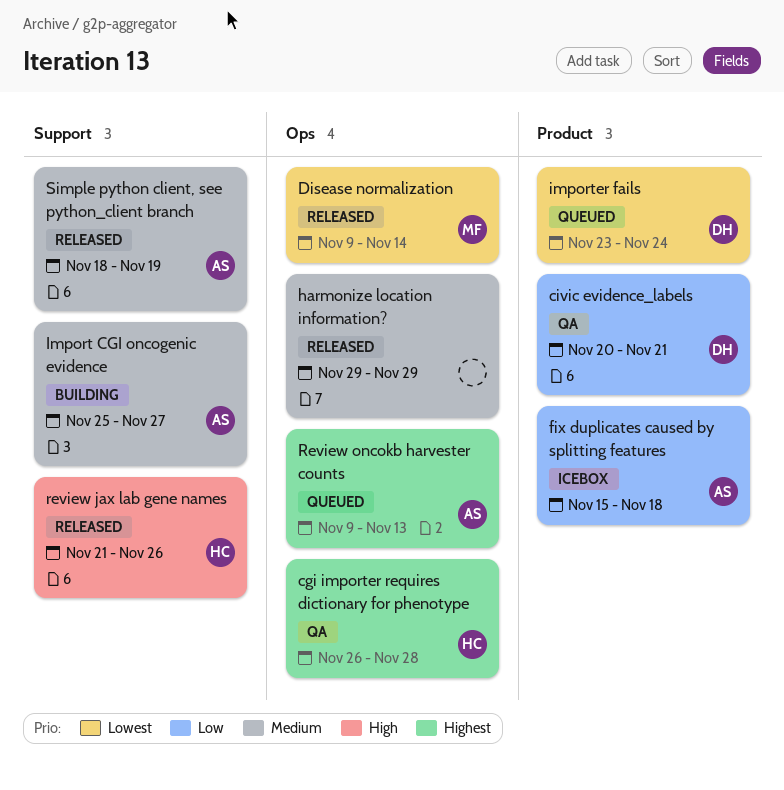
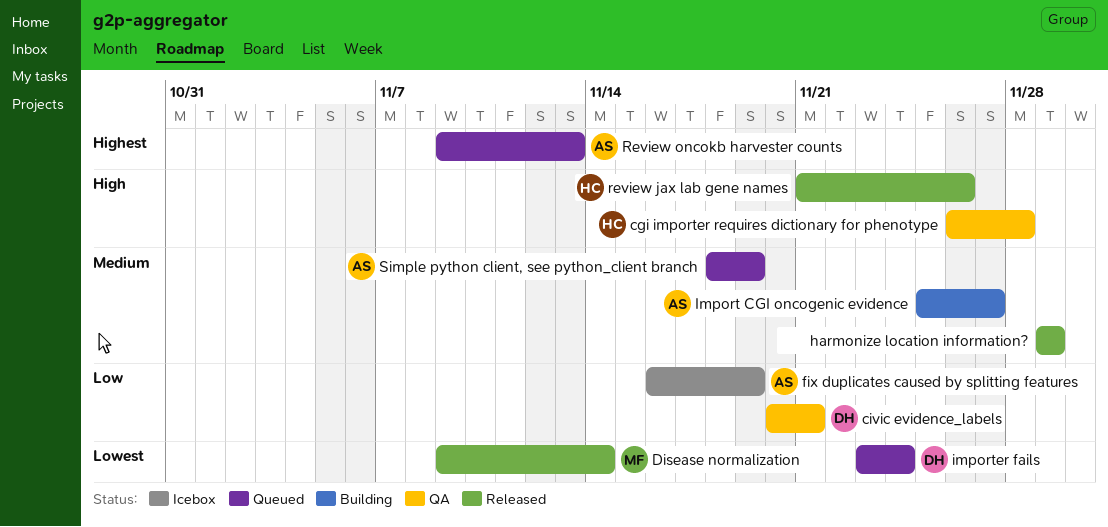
cgi importer requires dictionary for phenotype, priority: Highest -> High
fix duplicates caused by splitting features, start: Nov 15 -> Nov 16
fix duplicates caused by splitting features, due: Nov 18 -> Nov 19
Simple python client, see python_client branch, status: Released -> Queued

